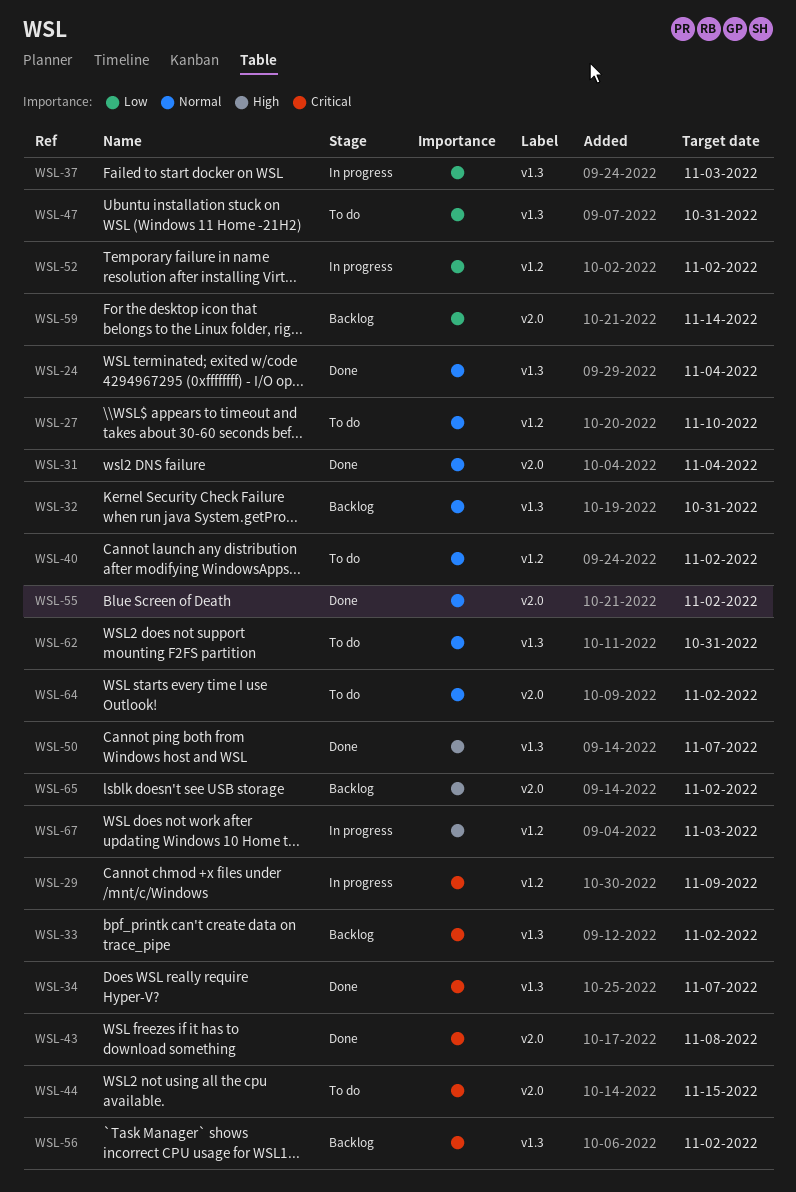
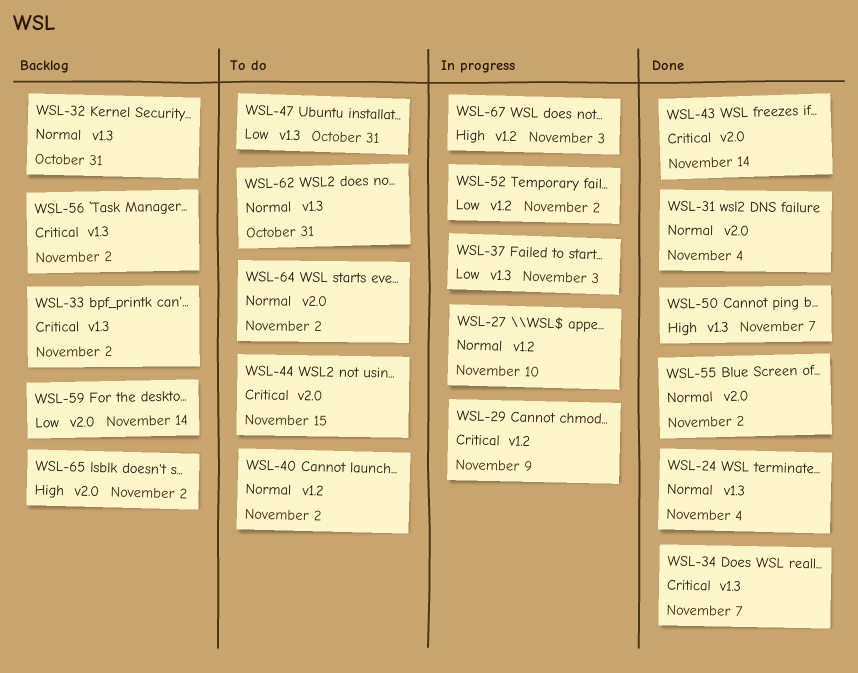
WSL-27, status: To do -> In progress
WSL-43, due: Nov 8 -> Nov 14

